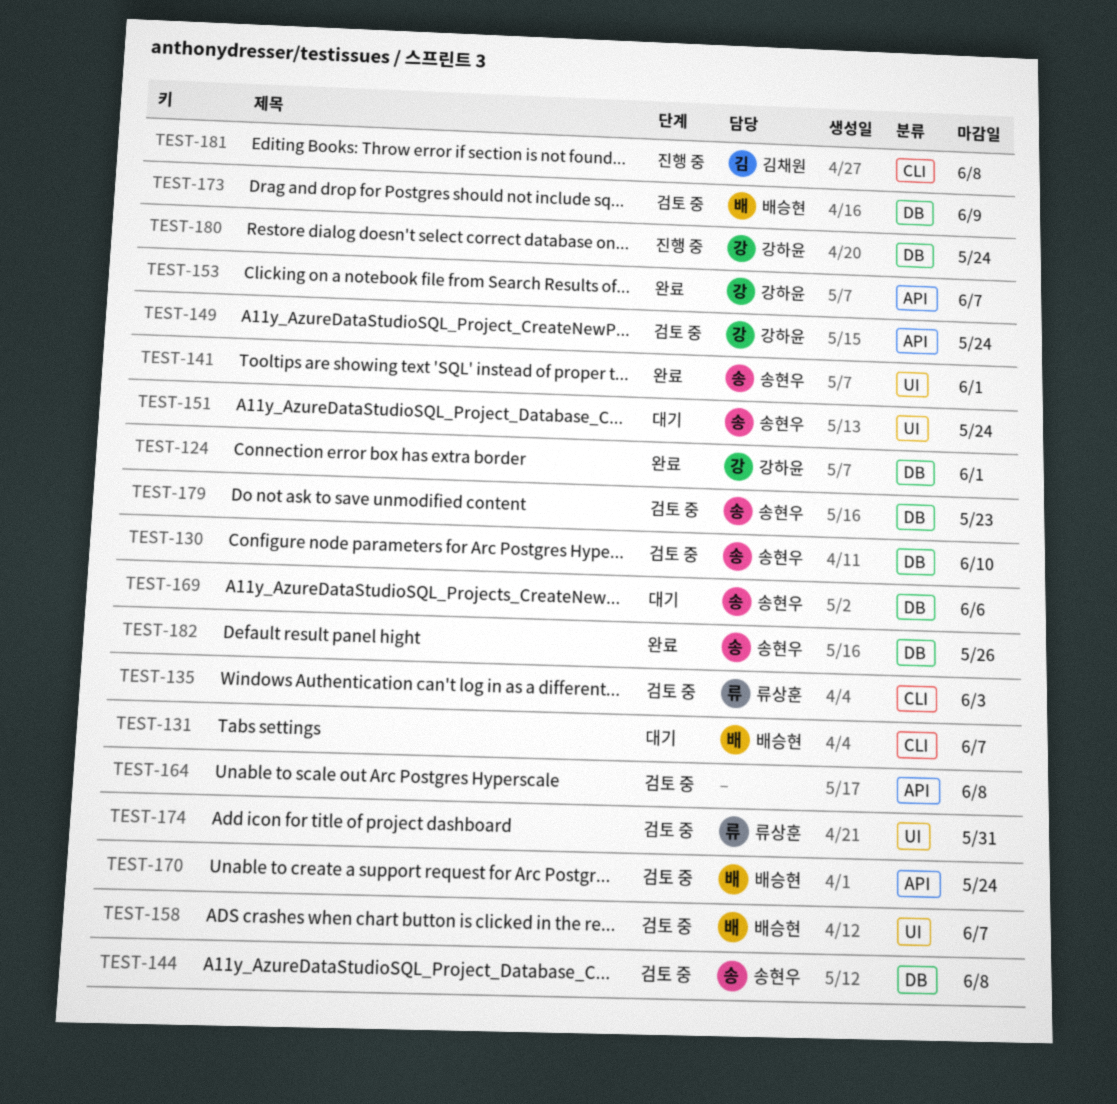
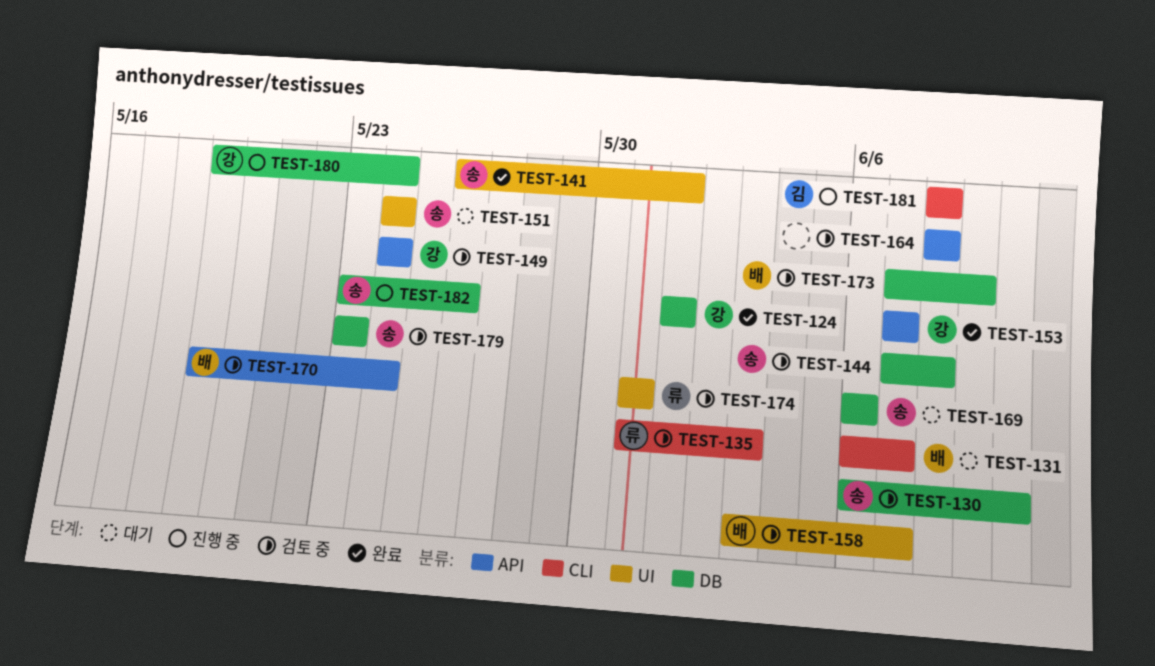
TEST-182, status: 완료 -> 진행 중

